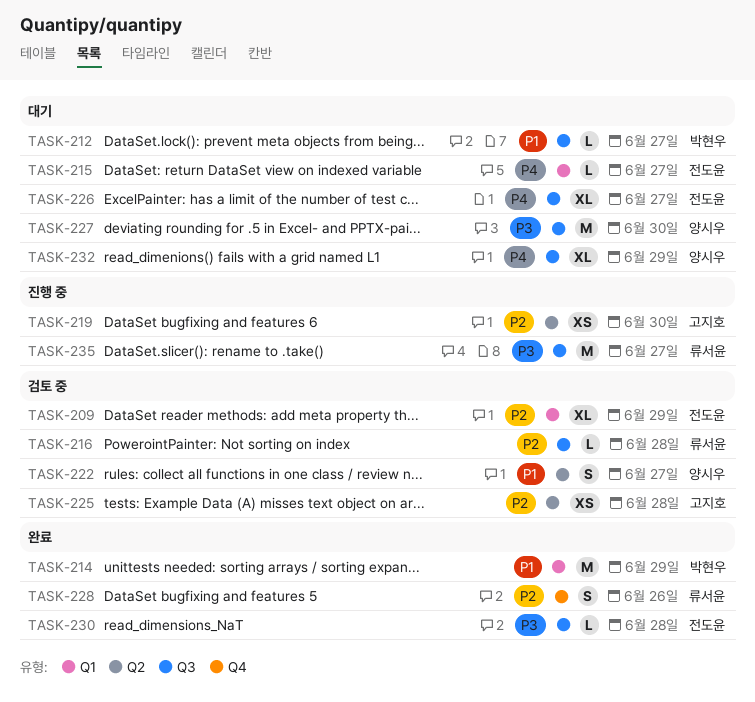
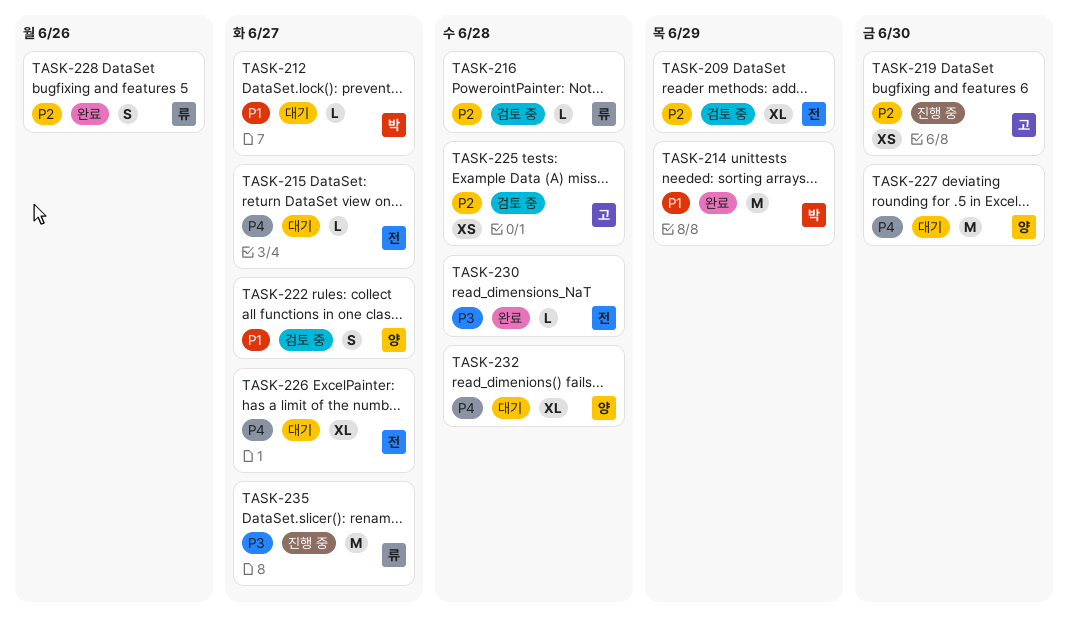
TASK-227, priority: P3 -> P4
TASK-232, due: Jun 29 -> Jun 28

